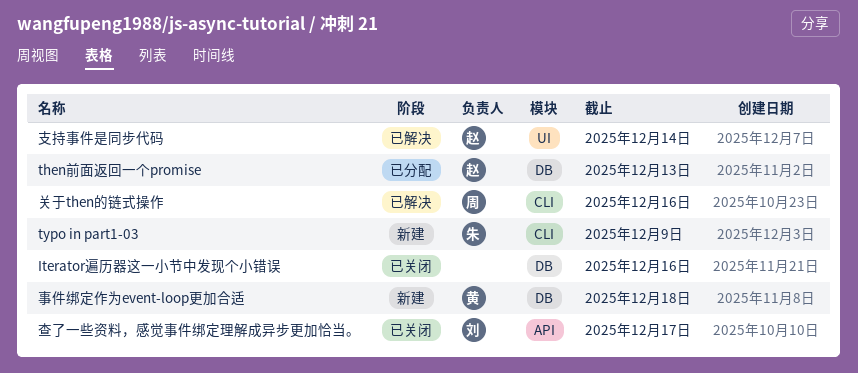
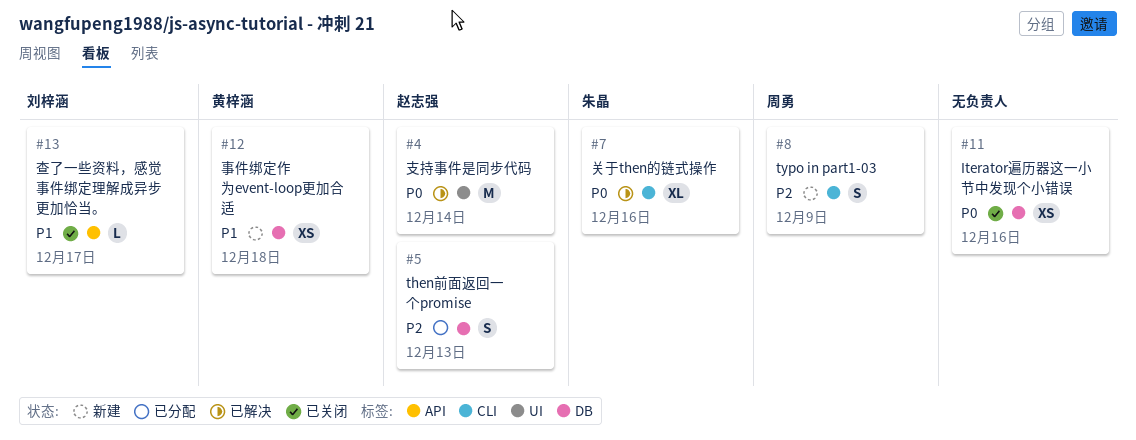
typo in part1-03, owner: 朱晶 -> 周勇
关于then的链式操作, owner: 周勇 -> 朱晶

